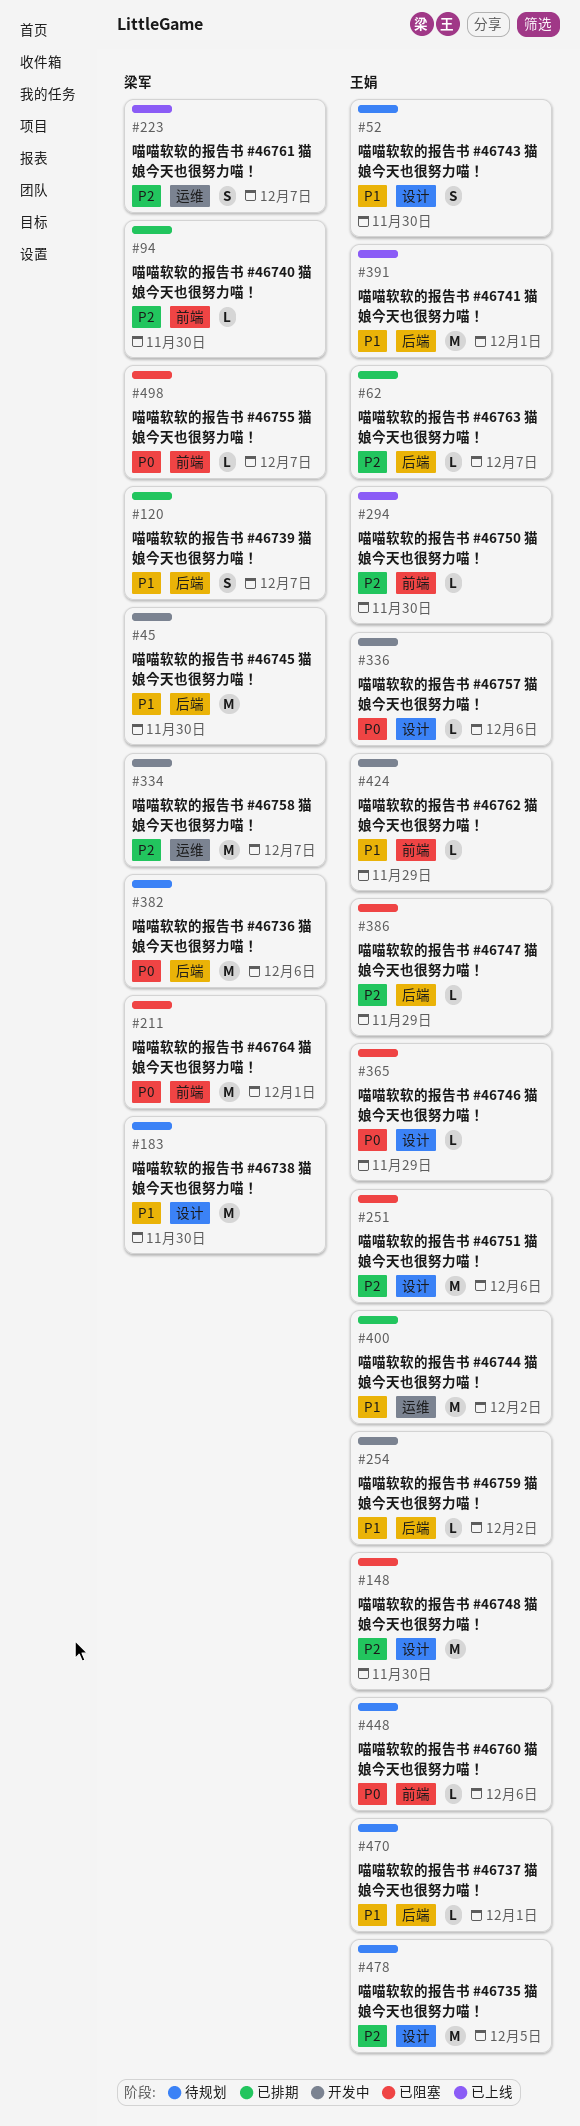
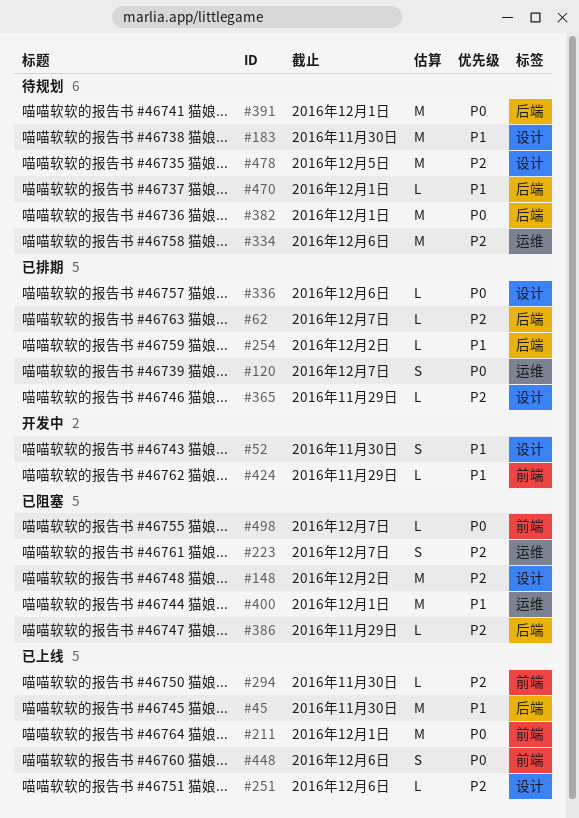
#45, status: 开发中 -> 已上线
#52, status: 待规划 -> 开发中
#94: present -> none
#120, priority: P1 -> P0
#120, label: 后端 -> 运维
#148, due: Nov 30 -> Dec 2
#211, status: 已阻塞 -> 已上线
#223, status: 已上线 -> 已阻塞
#251, status: 已阻塞 -> 已上线
#251, estimate: M -> L
#254, status: 开发中 -> 已排期
#334, status: 开发中 -> 待规划
#334, due: Dec 7 -> Dec 6
#336, status: 开发中 -> 已排期
#365, status: 已阻塞 -> 已排期
#365, priority: P0 -> P2
#382, due: Dec 6 -> Dec 1
#391, status: 已上线 -> 待规划
#391, priority: P1 -> P0
#400, status: 已排期 -> 已阻塞
#400, due: Dec 2 -> Dec 1
#448, status: 待规划 -> 已上线
#448, estimate: L -> S

